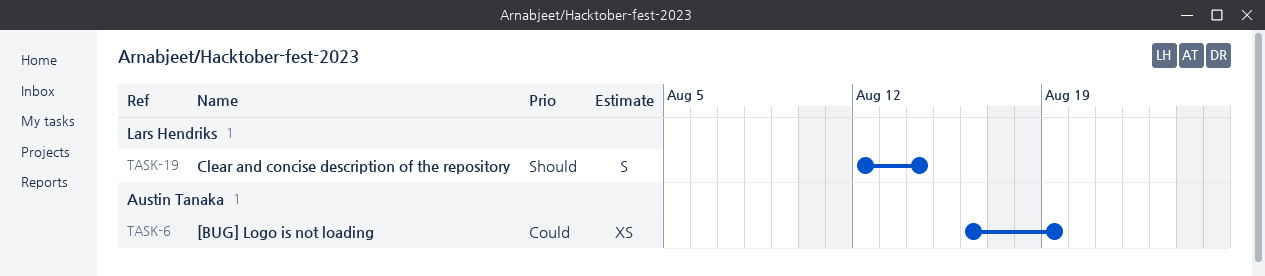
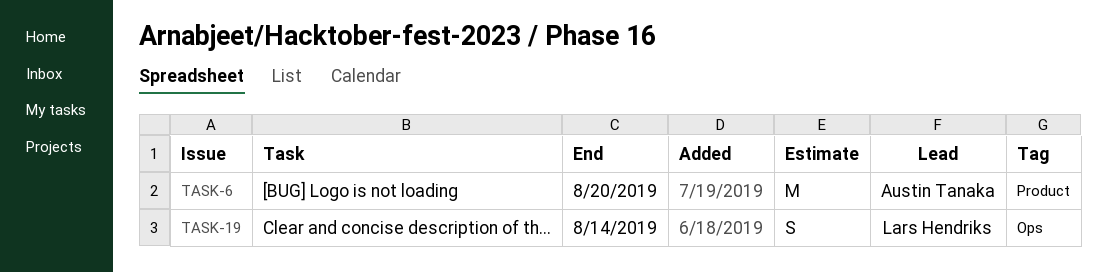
TASK-6, estimate: XS -> M
TASK-6, due: Aug 19 -> Aug 20

